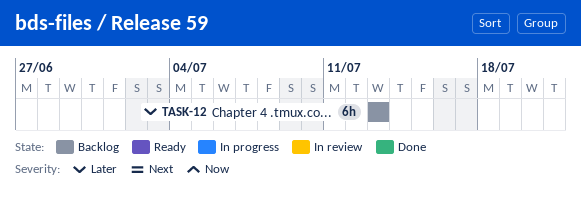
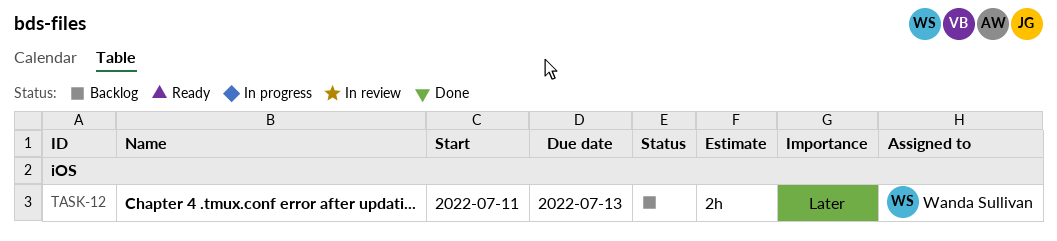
TASK-12, estimate: 6h -> 2h
TASK-12, start: Jul 13 -> Jul 11

